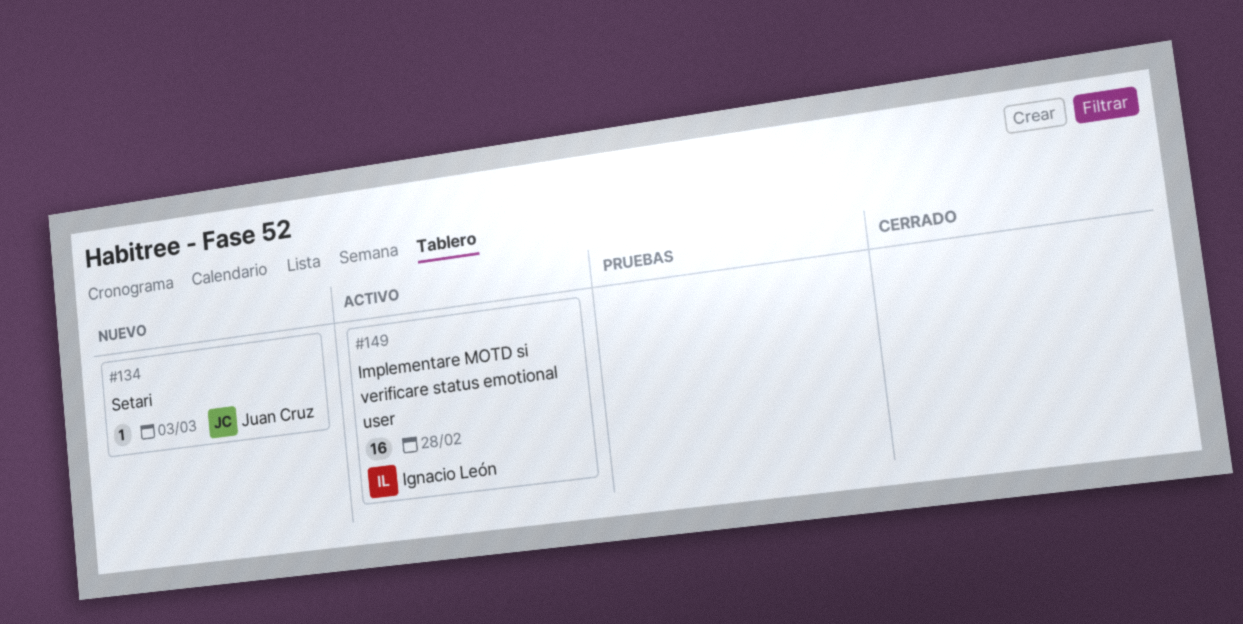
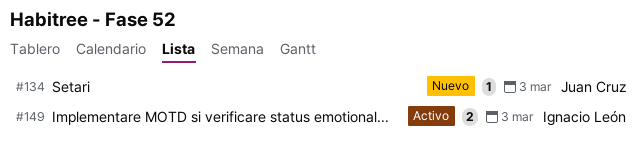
#149, estimate: 16 -> 2
#149, due: Feb 28 -> Mar 3

